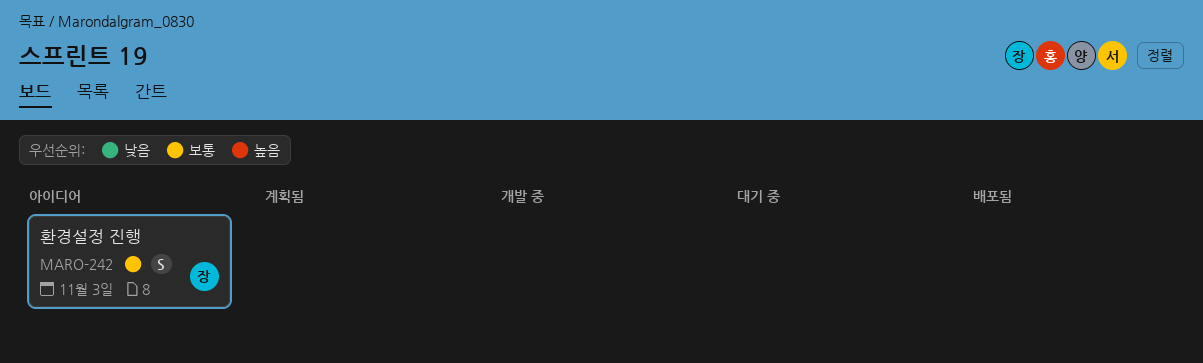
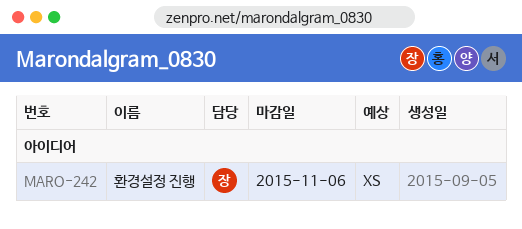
MARO-242, estimate: S -> XS
MARO-242, due: Nov 3 -> Nov 6

